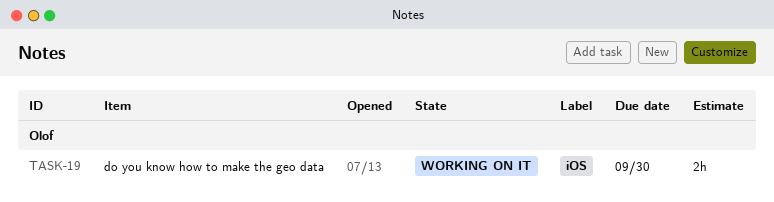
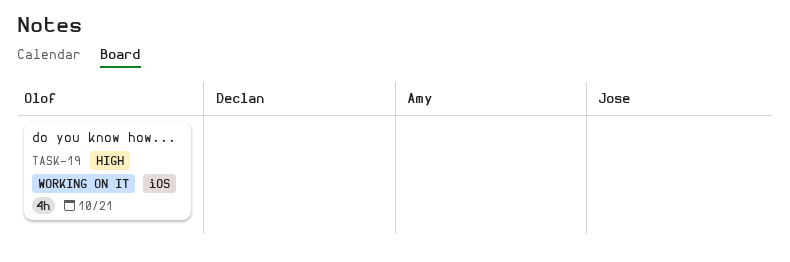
TASK-19, estimate: 2h -> 4h
TASK-19, due: Sep 30 -> Oct 21

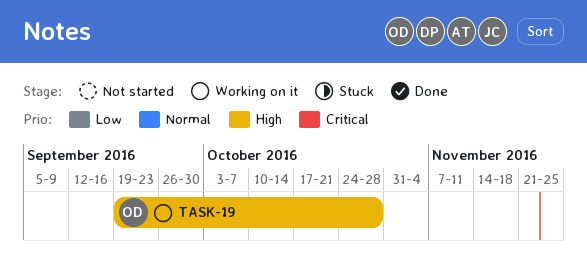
TASK-19, due: Oct 21 -> Oct 28

